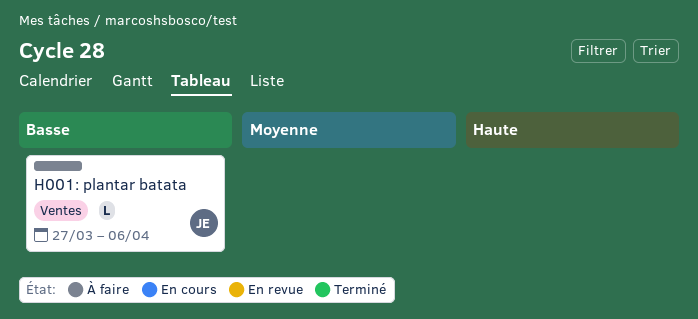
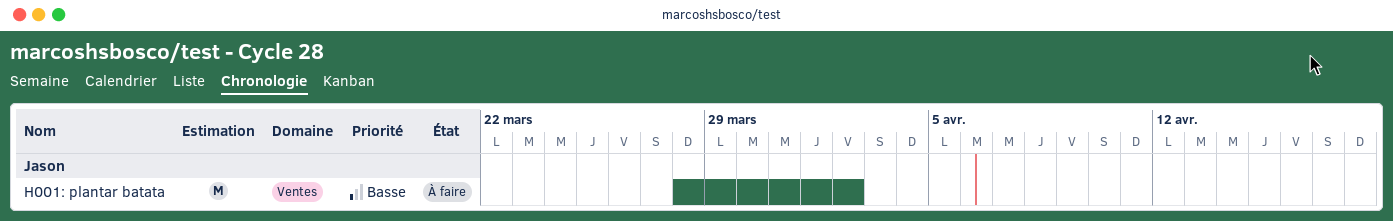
H001: plantar batata, estimate: L -> M
H001: plantar batata, start: Mar 27 -> Mar 28
H001: plantar batata, due: Apr 6 -> Apr 2

